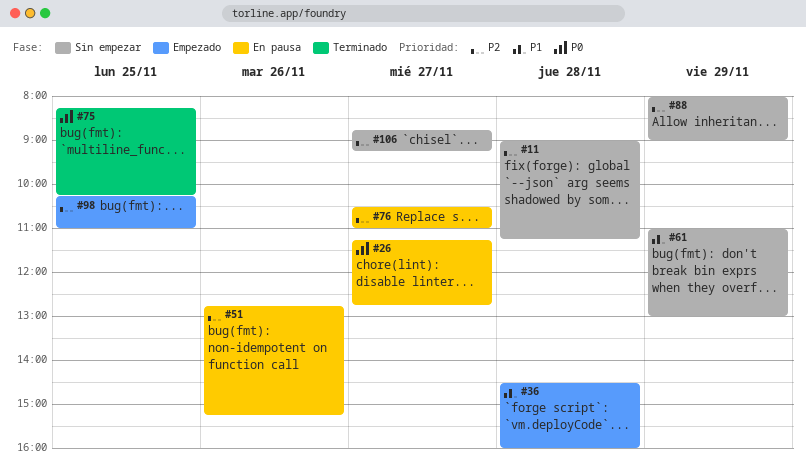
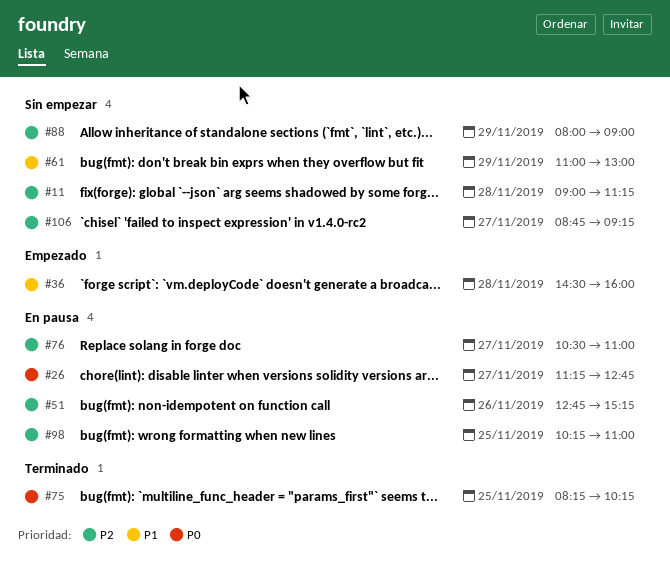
#98, status: Empezado -> En pausa

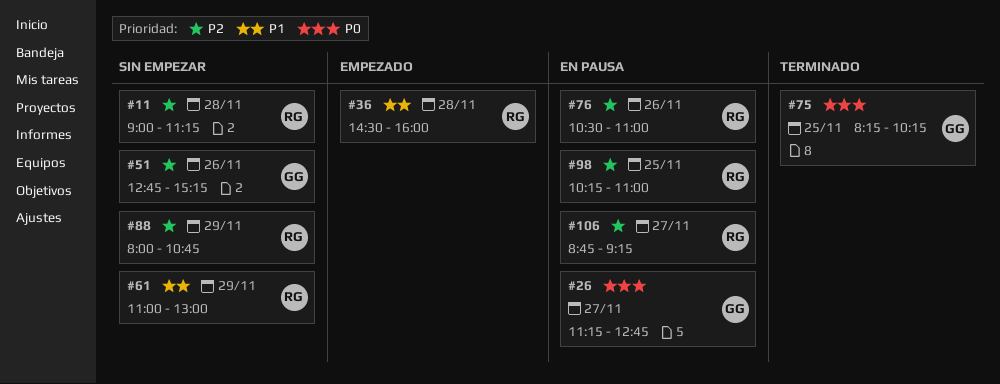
#51, status: En pausa -> Sin empezar
#76, day: Nov 27 -> Nov 26
#88, ends: 09:00 -> 10:45
#106, status: Sin empezar -> En pausa

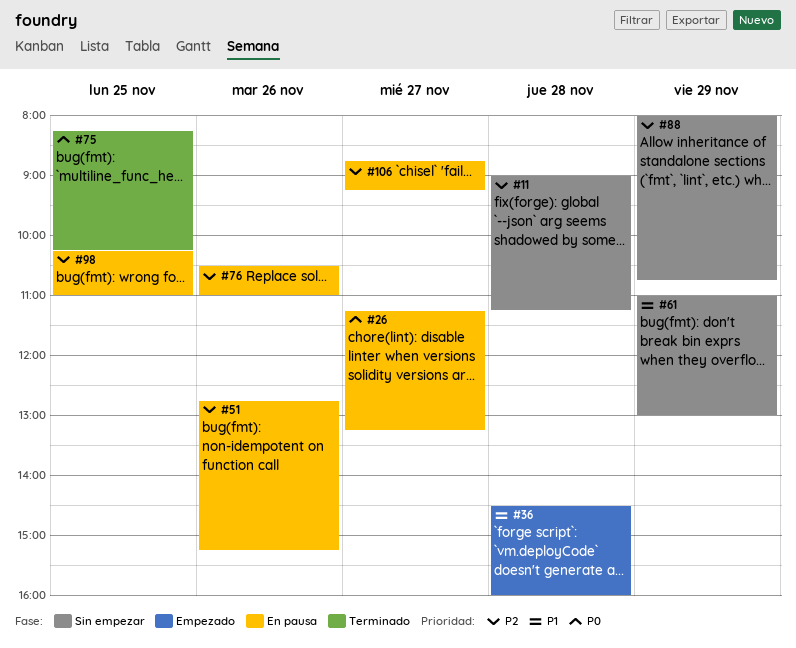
#26, ends: 12:45 -> 13:15
#51, status: Sin empezar -> En pausa

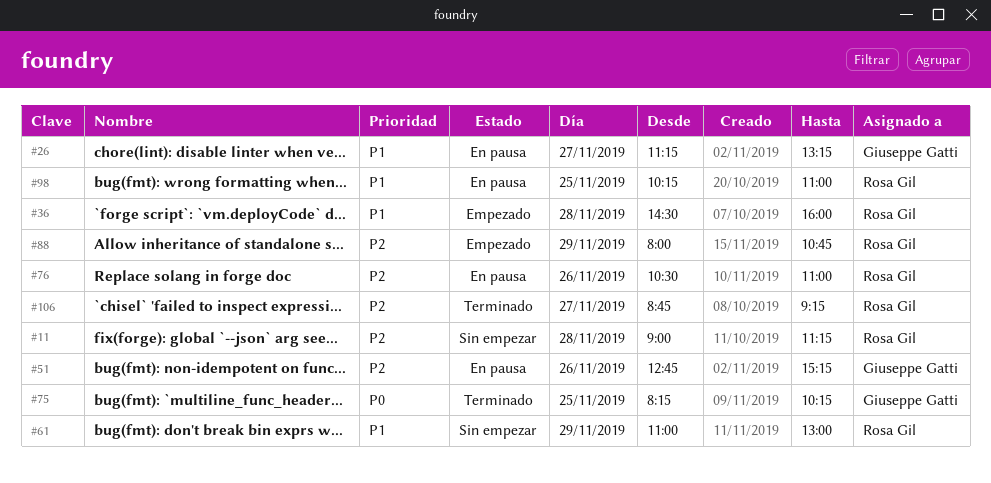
#26, priority: P0 -> P1
#88, status: Sin empezar -> Empezado
#98, priority: P2 -> P1
#106, status: En pausa -> Terminado

